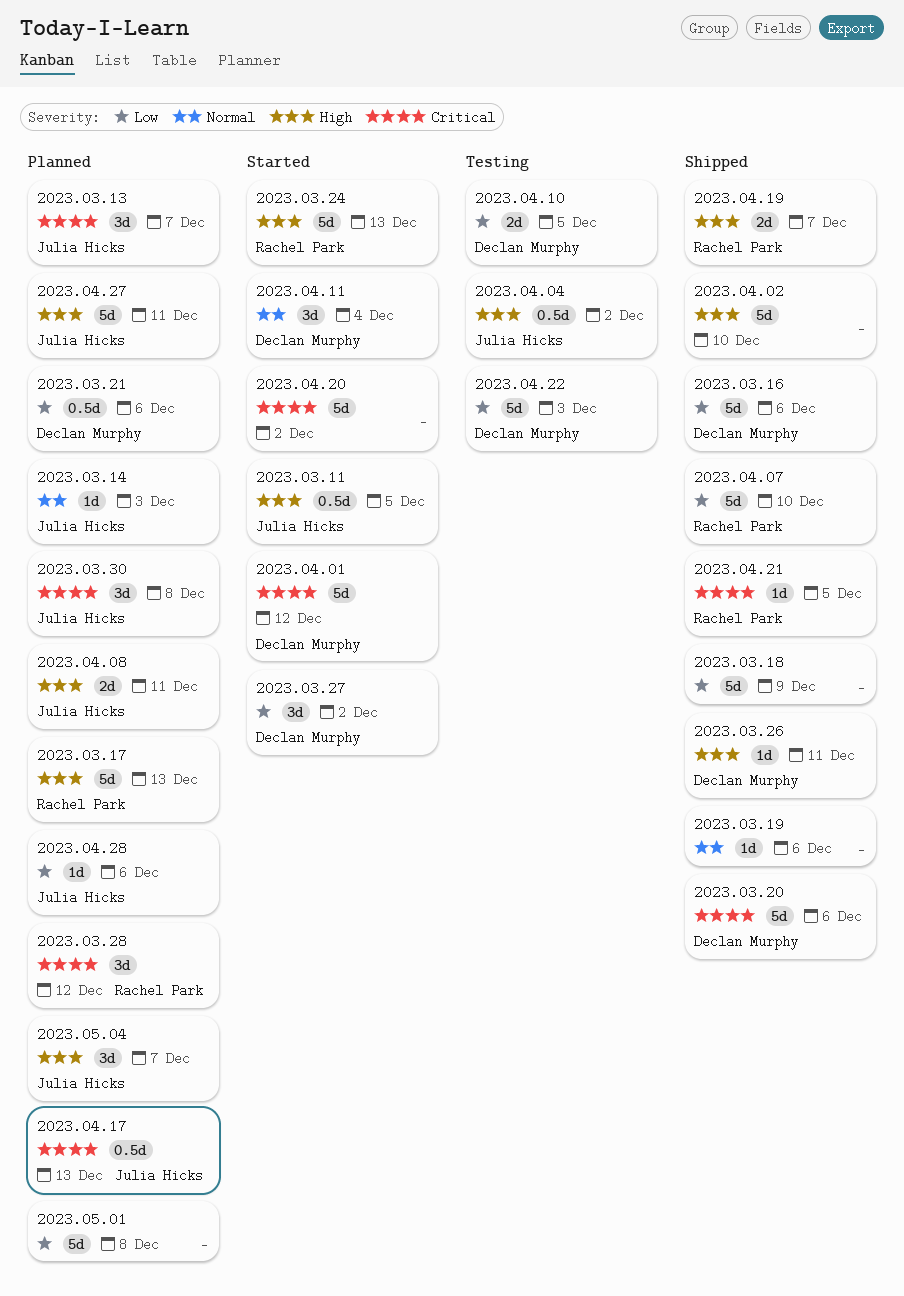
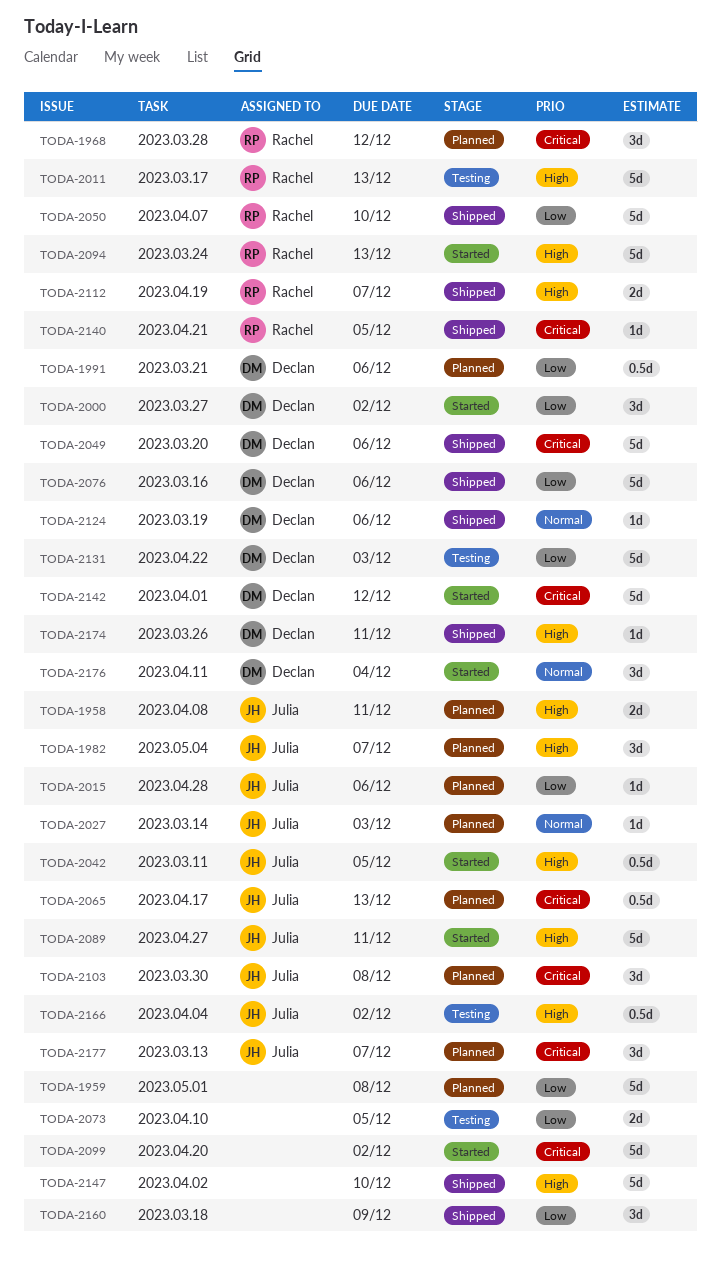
2023.03.17, status: Planned -> Testing
2023.03.18, estimate: 5d -> 3d
2023.03.19, owner: none -> Declan Murphy
2023.04.10, owner: Declan Murphy -> none
2023.04.27, status: Planned -> Started

